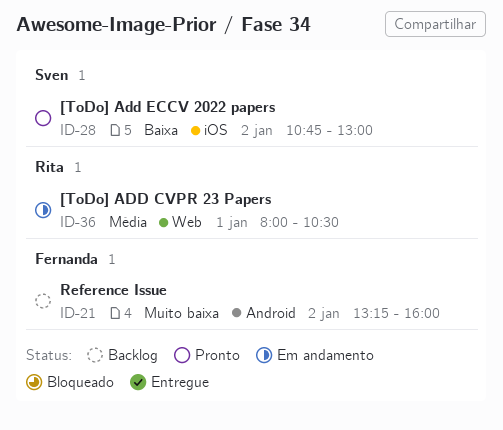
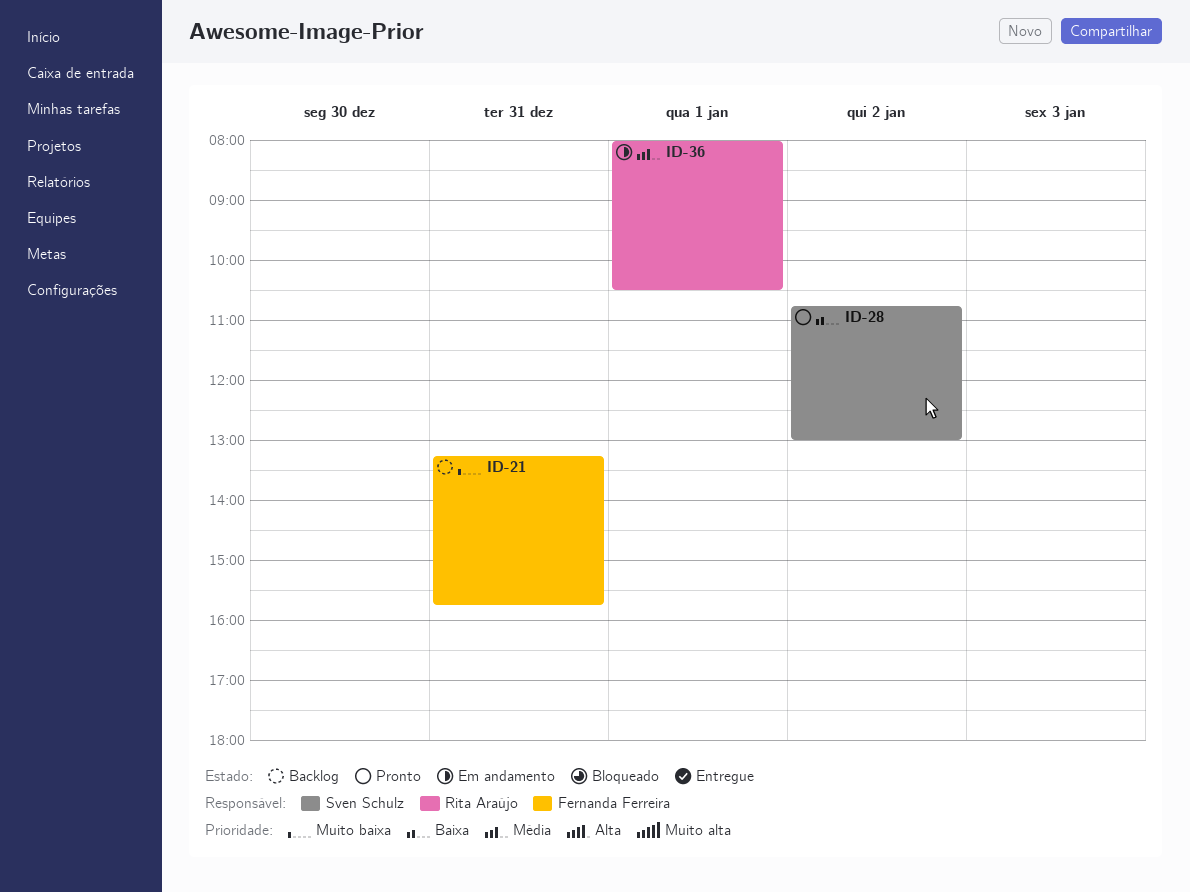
ID-21, day: Jan 2 -> Dec 31
ID-21, ends: 16:00 -> 15:45

